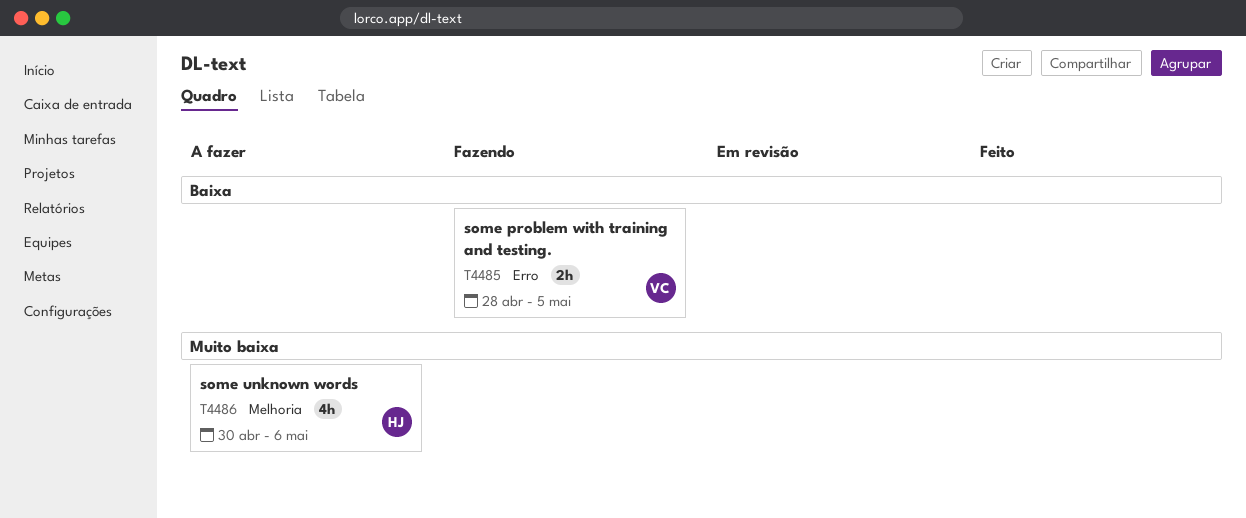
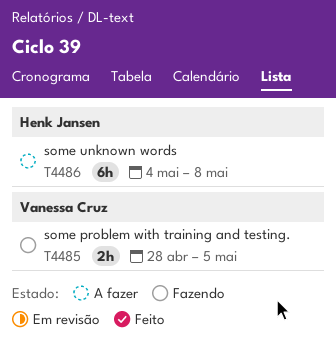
T4486, estimate: 4h -> 6h
T4486, start: Apr 30 -> May 4
T4486, due: May 6 -> May 8

